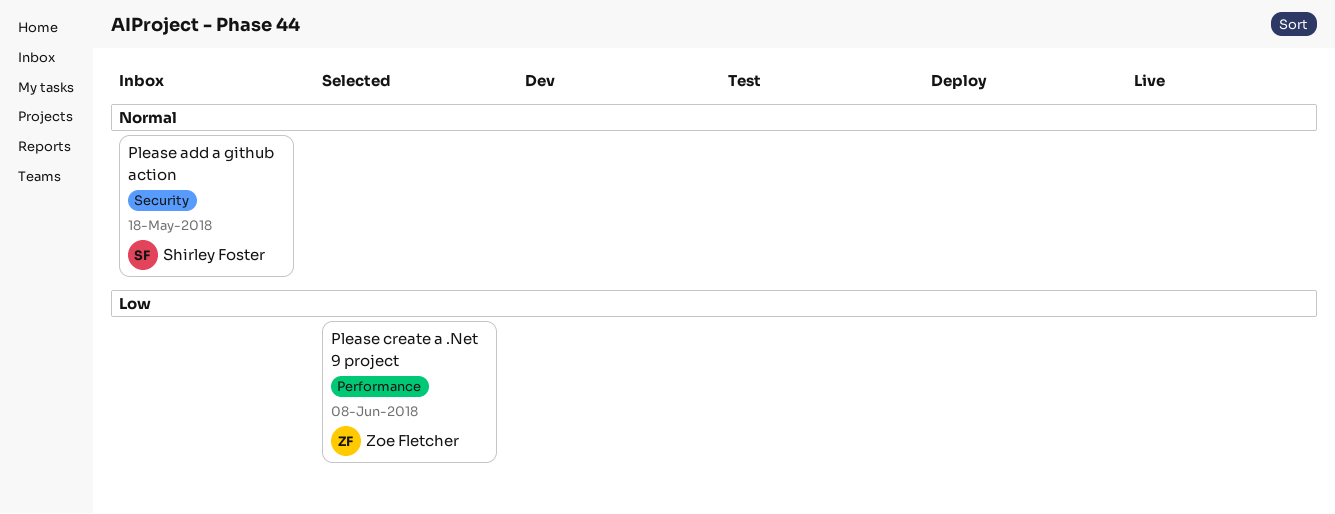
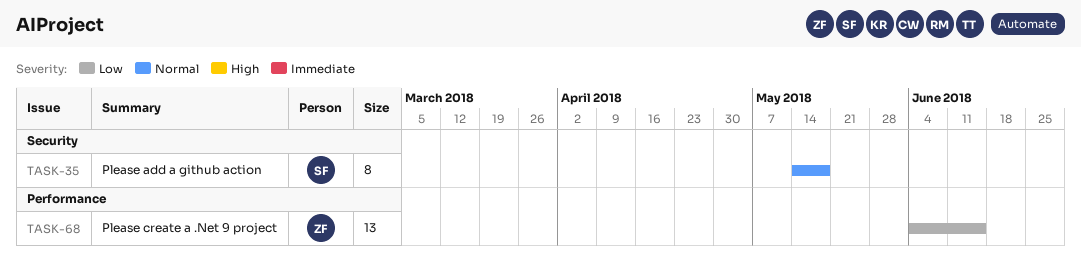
Please create a .Net 9 project, due: Jun 8 -> Jun 15

